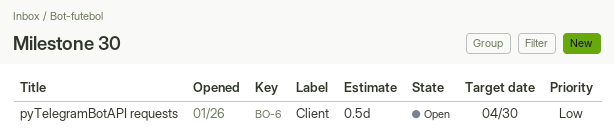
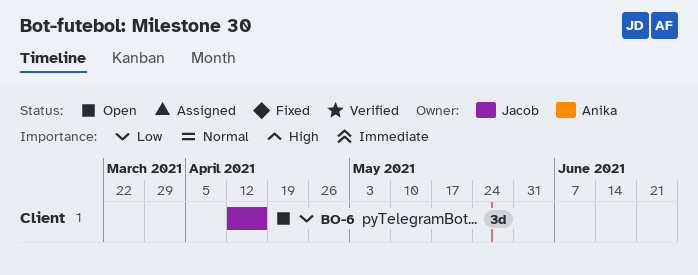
BO-6, estimate: 0.5d -> 3d
BO-6, due: Apr 30 -> Apr 16

